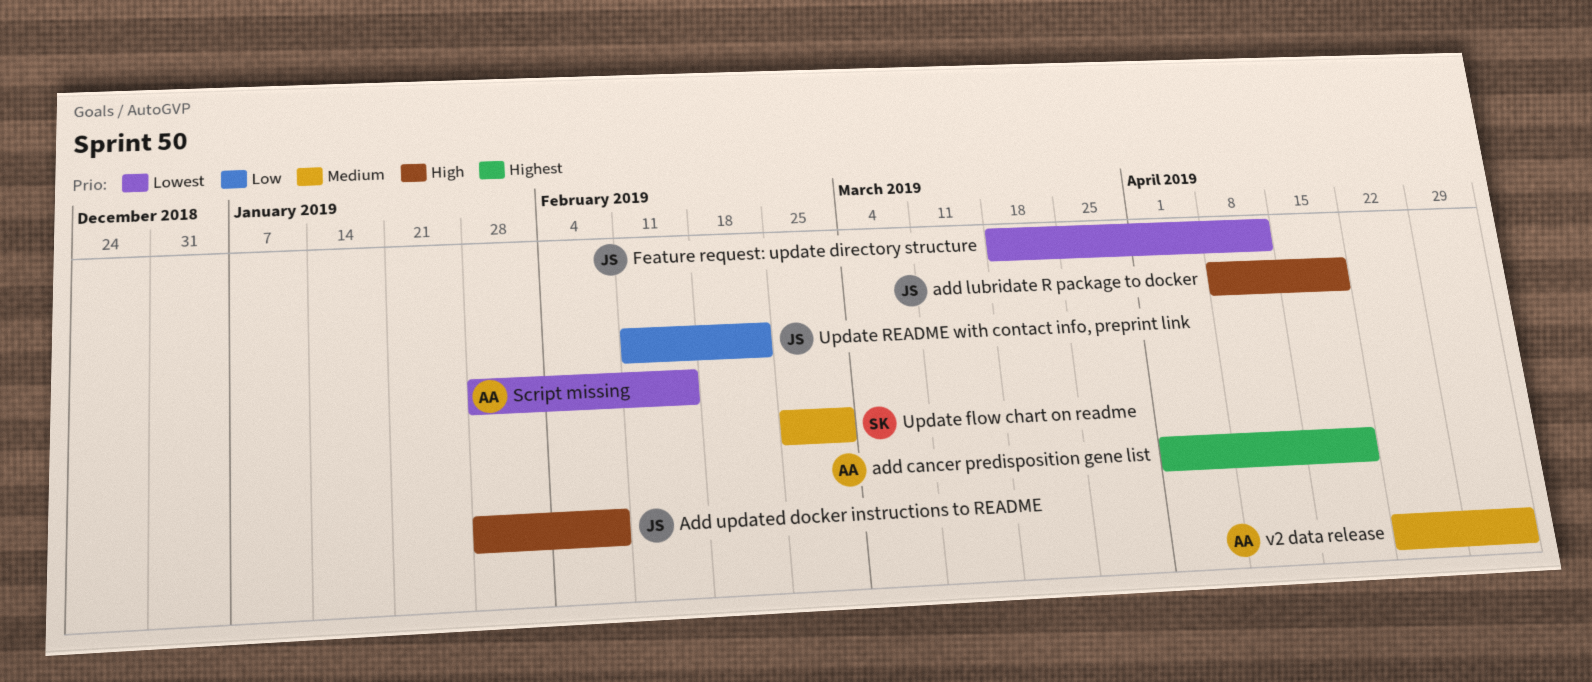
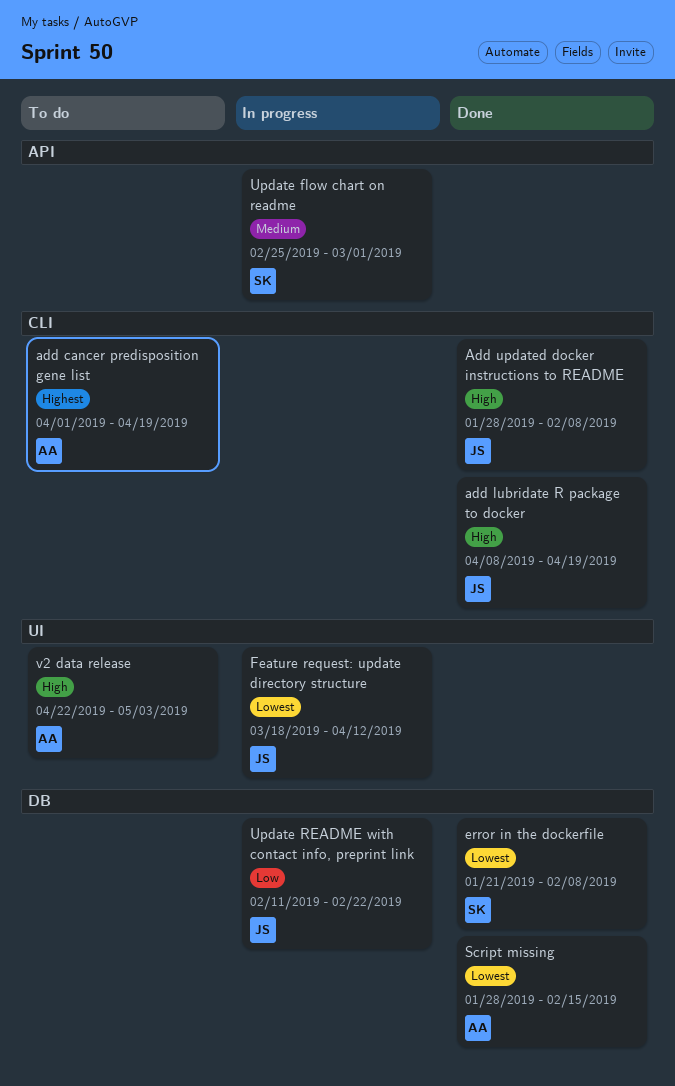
error in the dockerfile: none -> present
v2 data release, priority: Medium -> High

